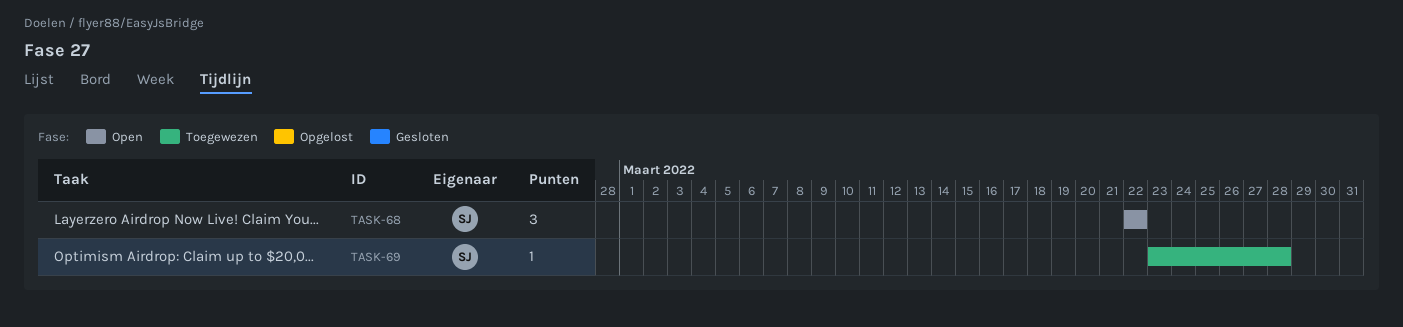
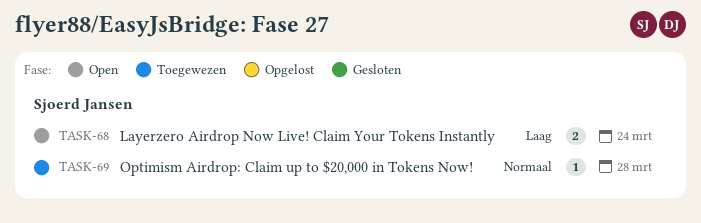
TASK-68, estimate: 3 -> 2
TASK-68, due: Mar 22 -> Mar 24

